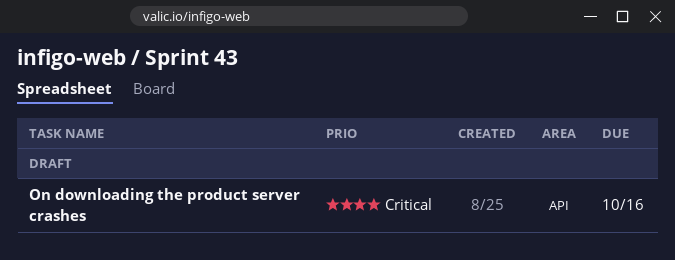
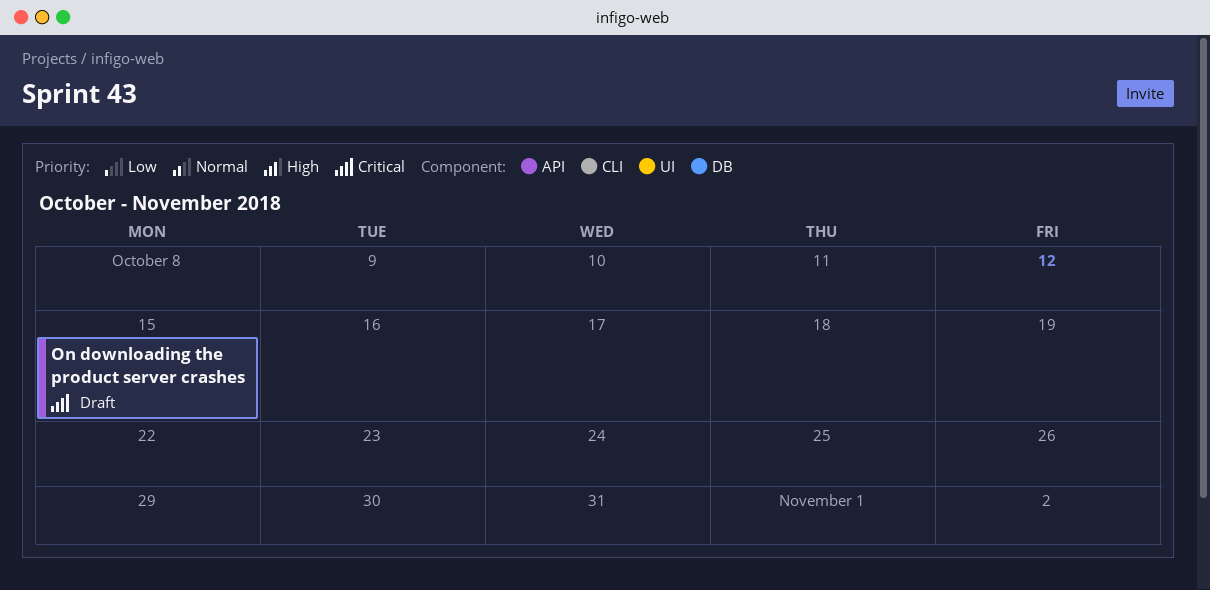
On downloading the product server crashes, due: Oct 16 -> Oct 15

